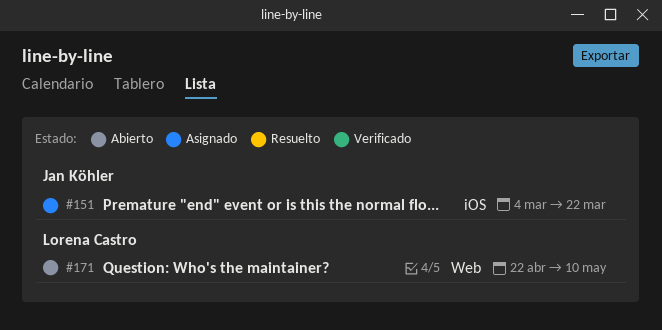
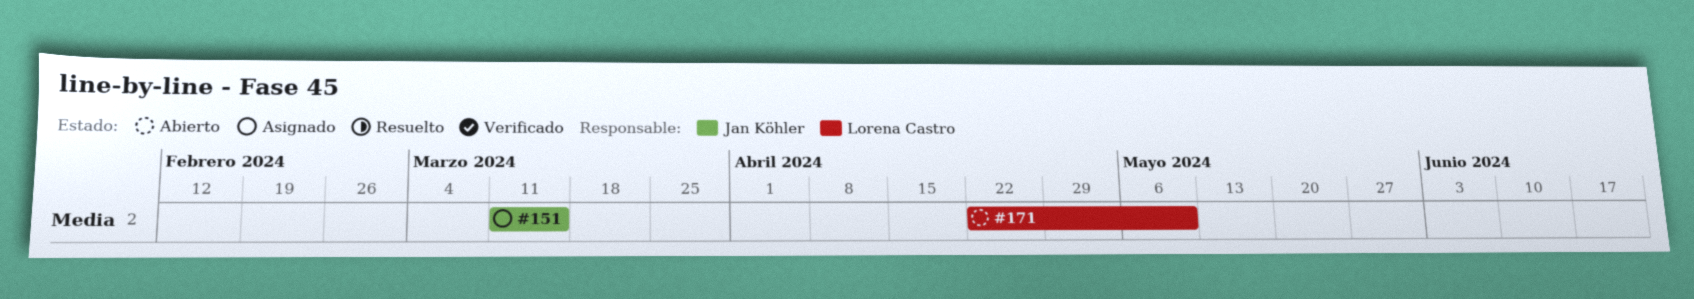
#151, start: Mar 4 -> Mar 11
#151, due: Mar 22 -> Mar 15

